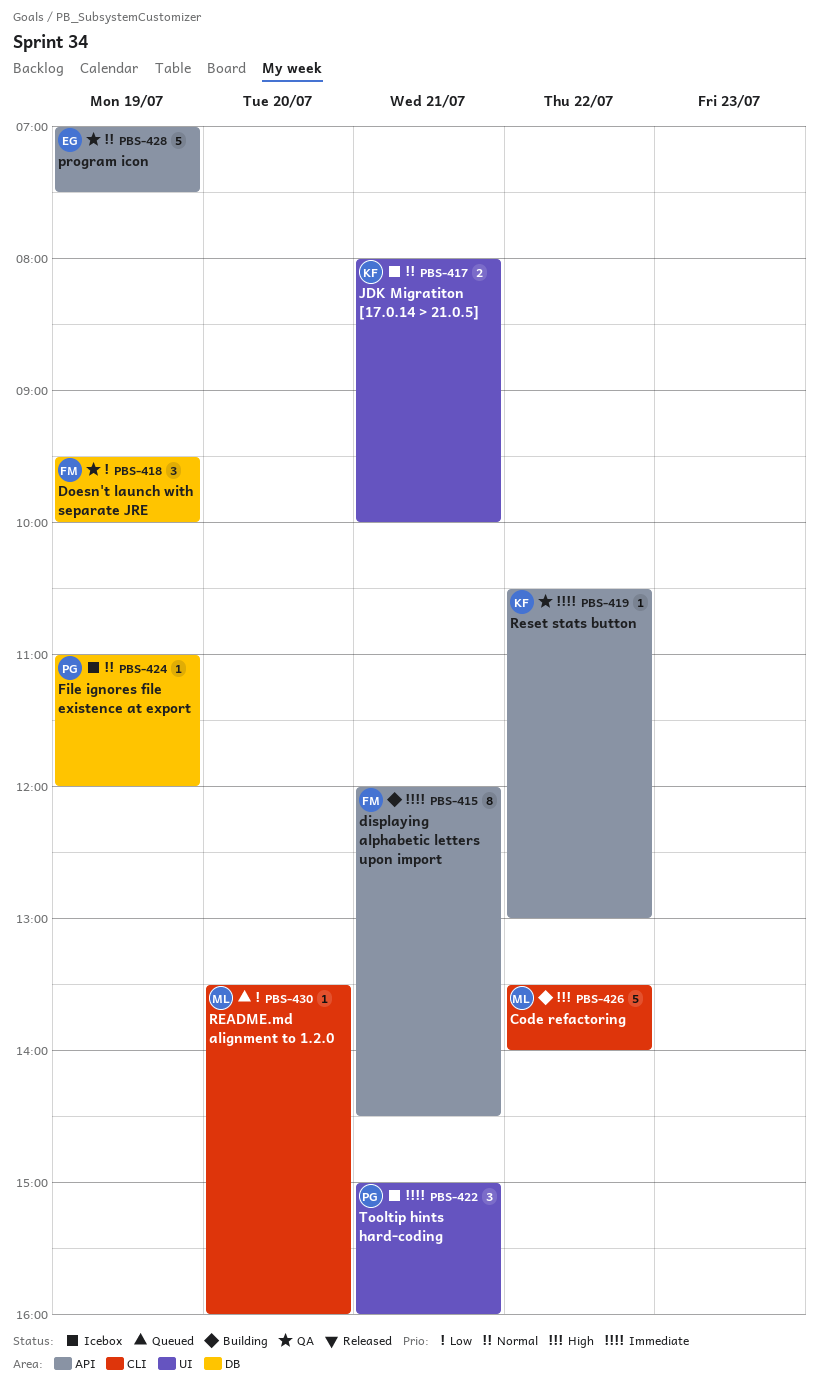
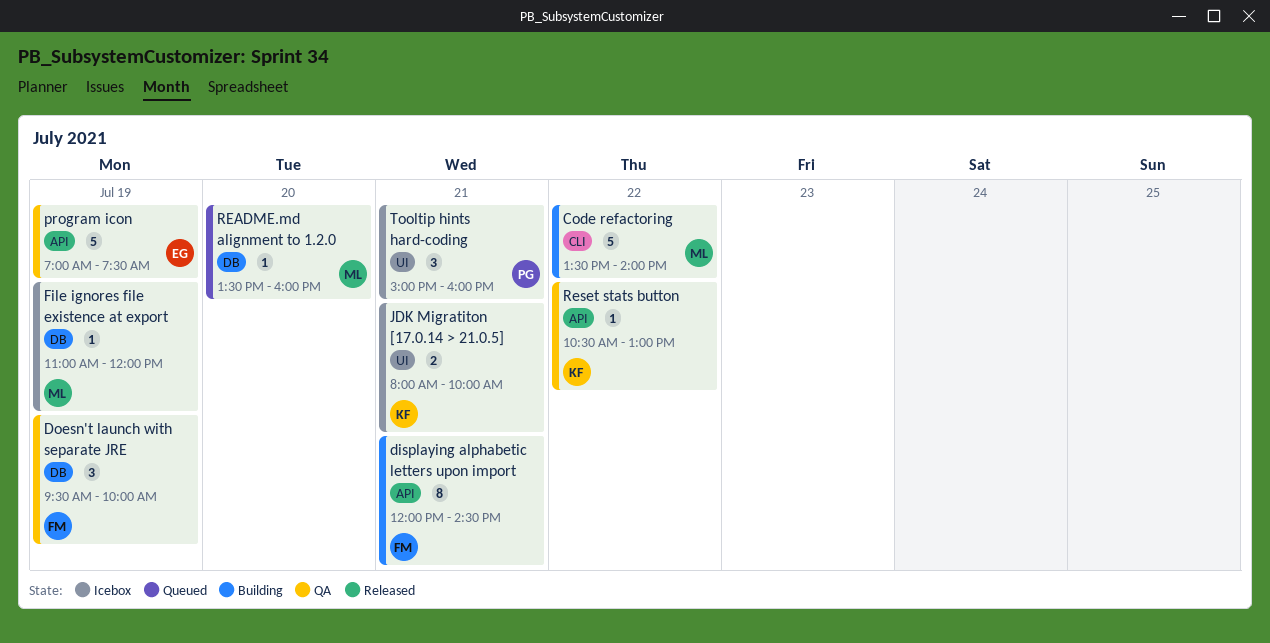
File ignores file existence at export, owner: PG -> ML
README.md alignment to 1.2.0, label: CLI -> DB

